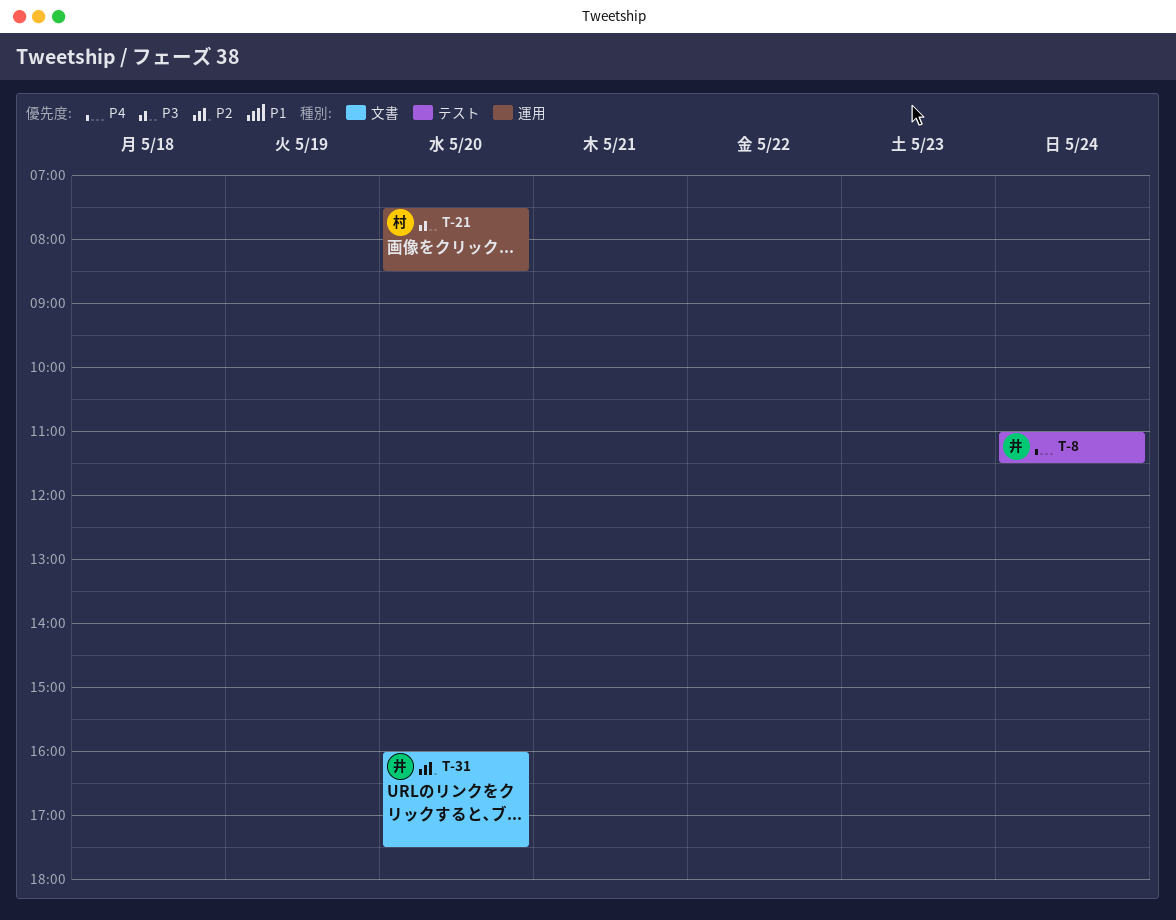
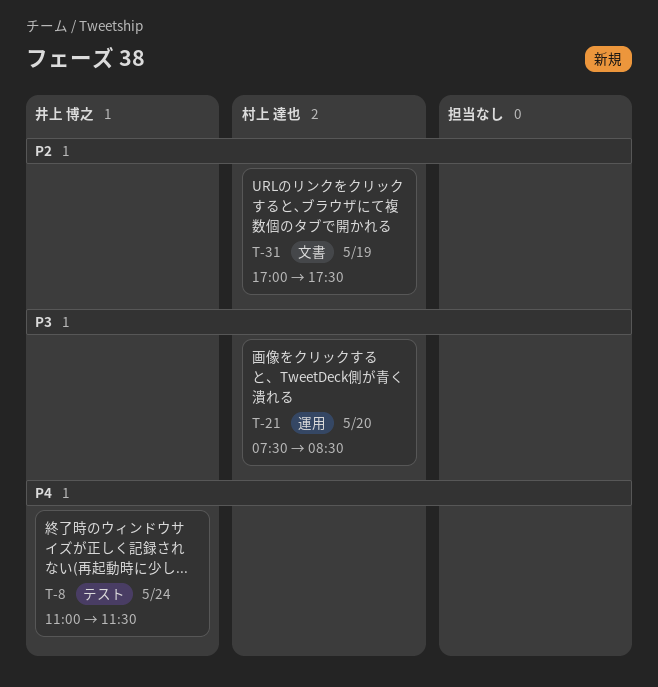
T-31, owner: 井上 博之 -> 村上 達也
T-31, day: May 20 -> May 19
T-31, begins: 16:00 -> 17:00

